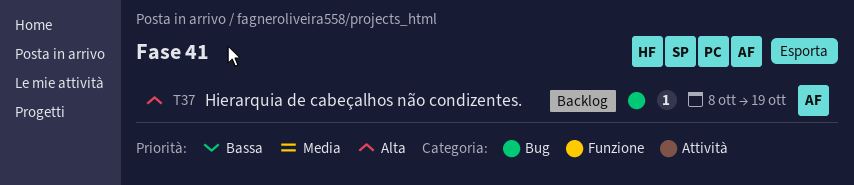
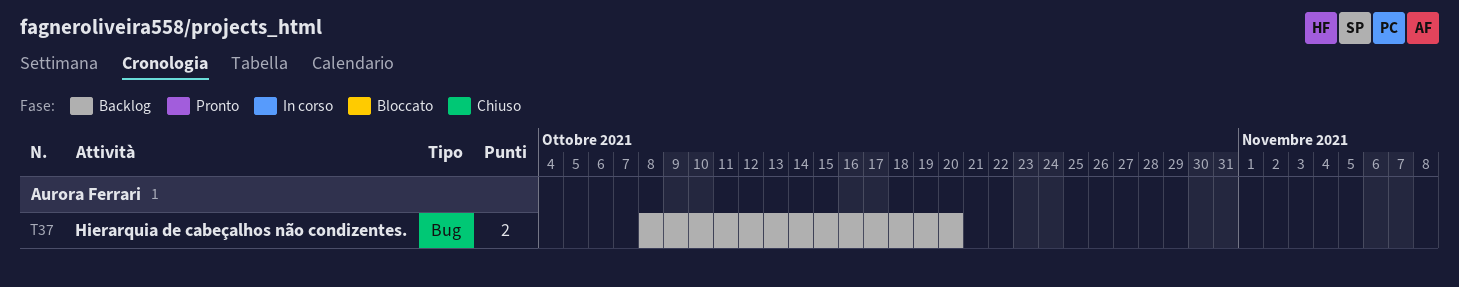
T37, estimate: 1 -> 2
T37, due: Oct 19 -> Oct 20

